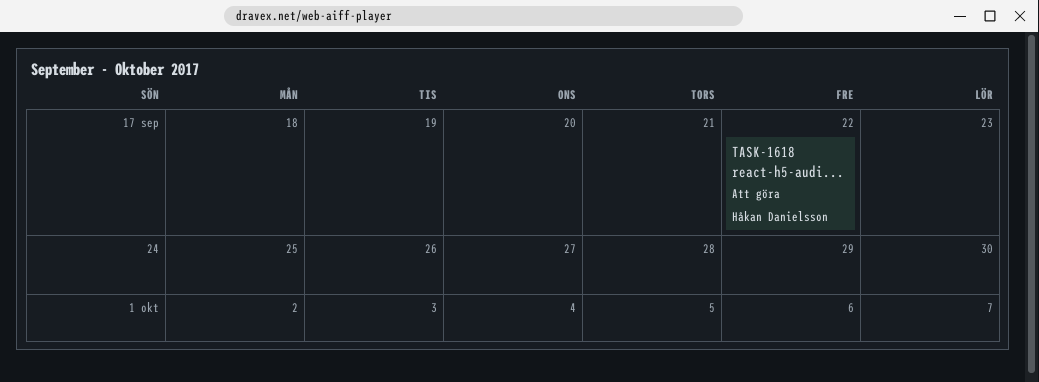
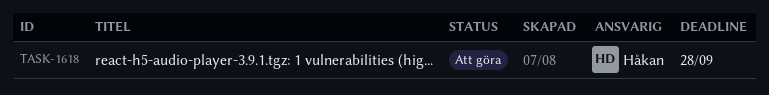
TASK-1618, due: Sep 22 -> Sep 28

